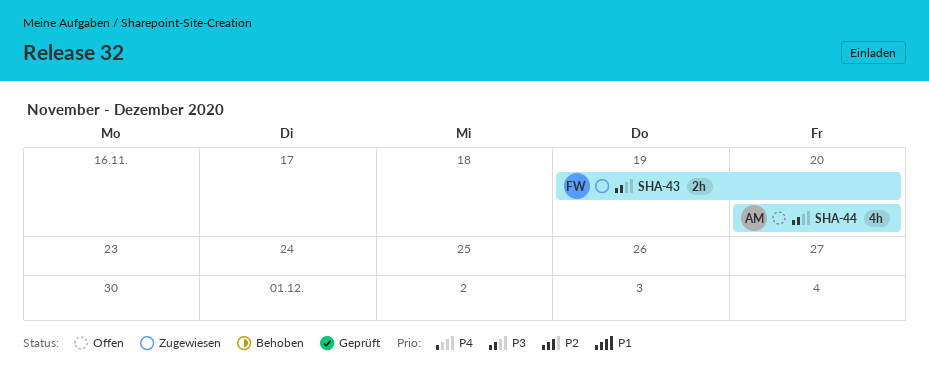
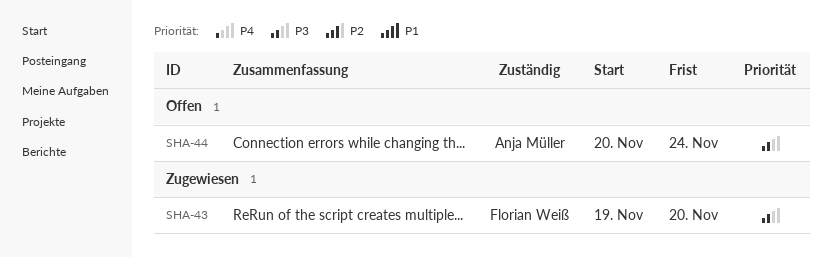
SHA-44, due: Nov 20 -> Nov 24

